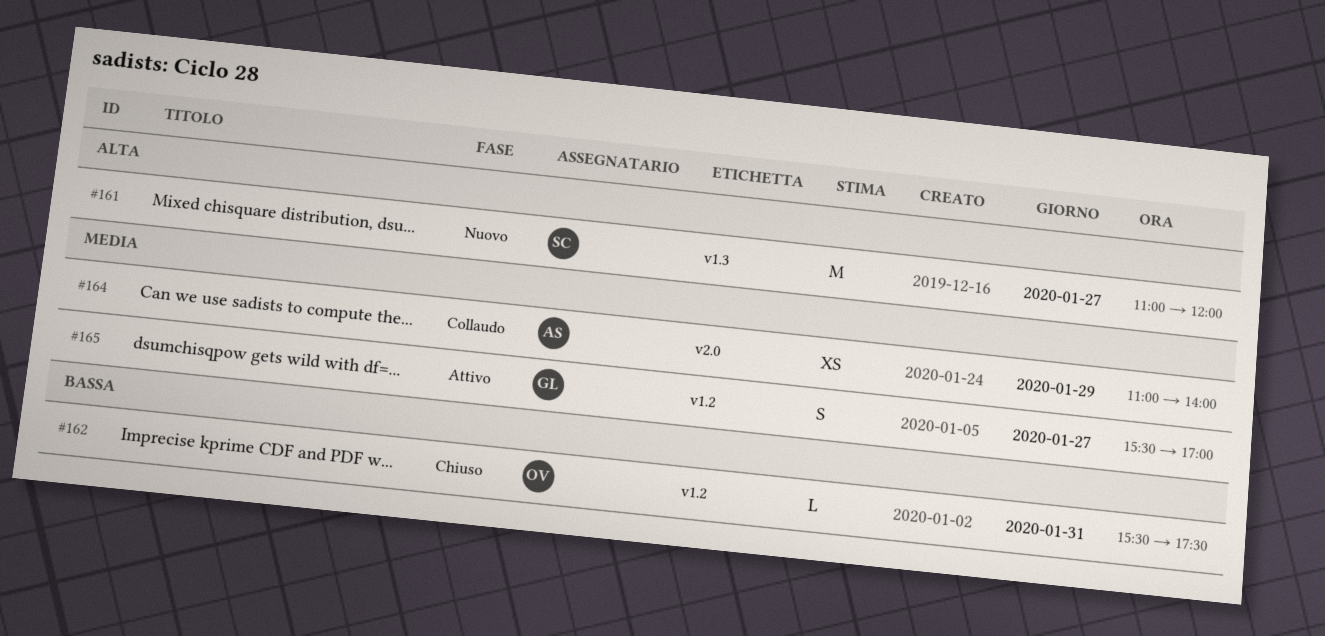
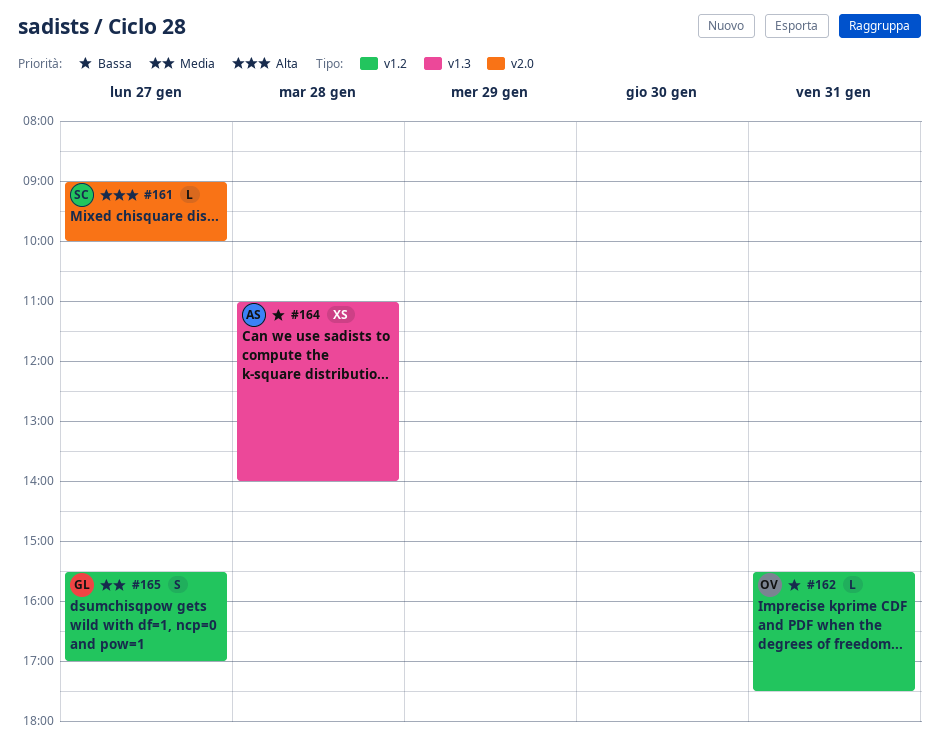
#161, label: v1.3 -> v2.0
#161, estimate: M -> L
#161, begins: 11:00 -> 09:00
#161, ends: 12:00 -> 10:00
#164, priority: Media -> Bassa
#164, label: v2.0 -> v1.3
#164, day: Jan 29 -> Jan 28

